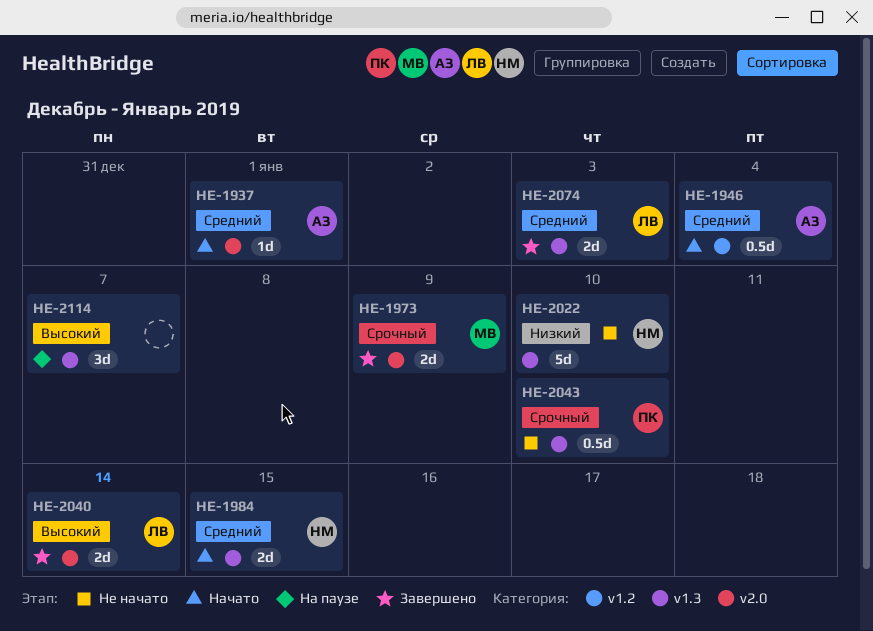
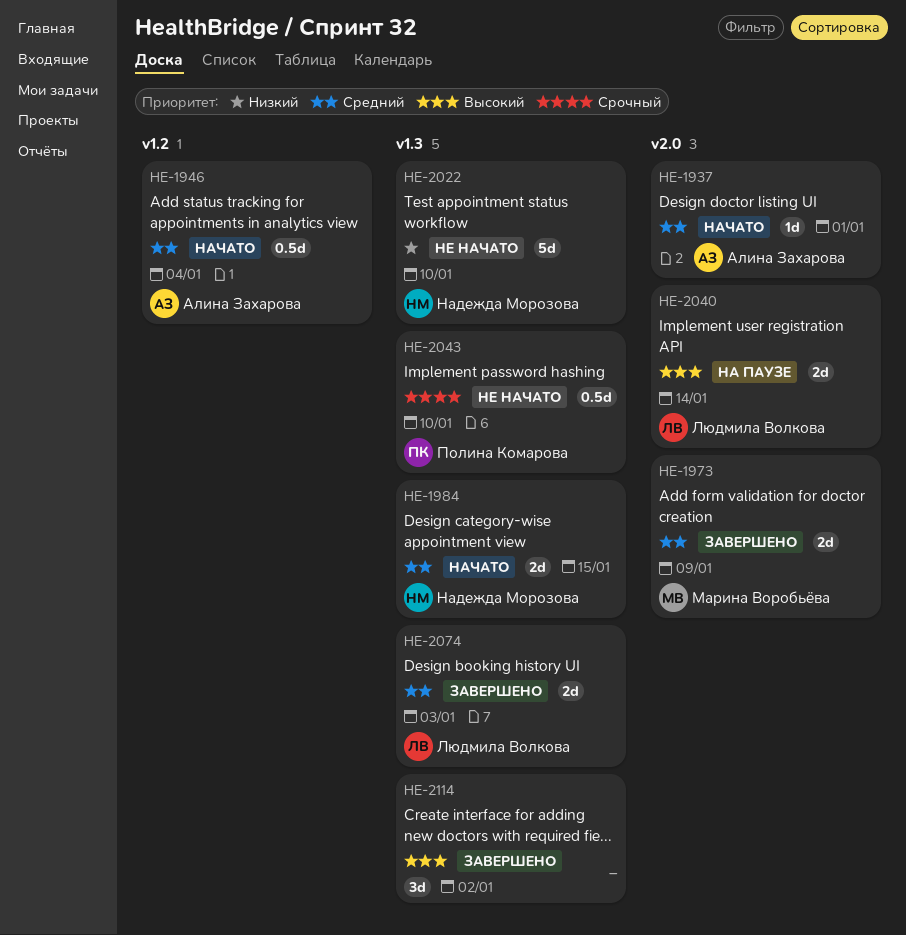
HE-1973, priority: Срочный -> Средний
HE-2040, status: Завершено -> На паузе
HE-2114, status: На паузе -> Завершено
HE-2114, due: Jan 7 -> Jan 2

